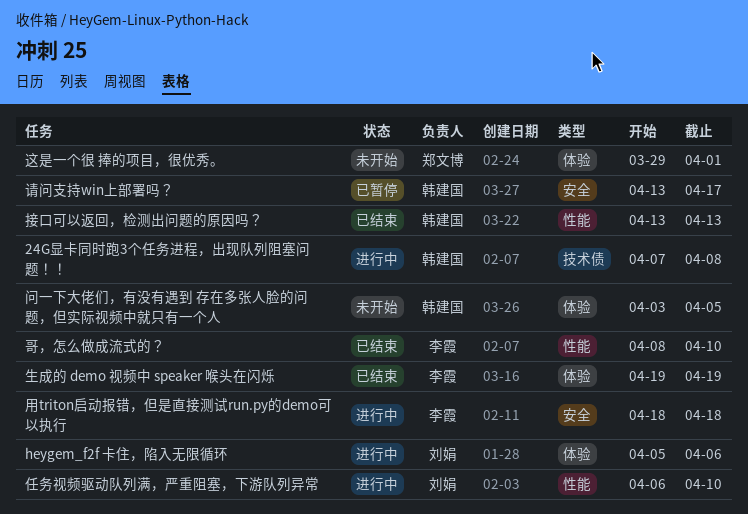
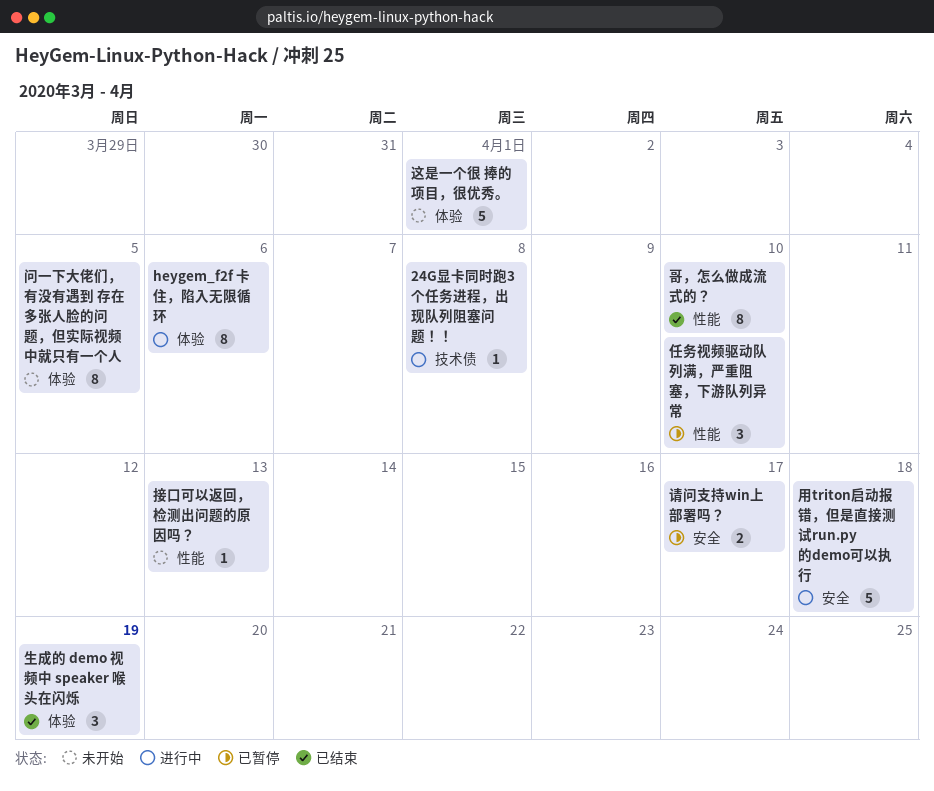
任务视频驱动队列满，严重阻塞，下游队列异常, status: 进行中 -> 已暂停
接口可以返回，检测出问题的原因吗？, status: 已结束 -> 未开始

